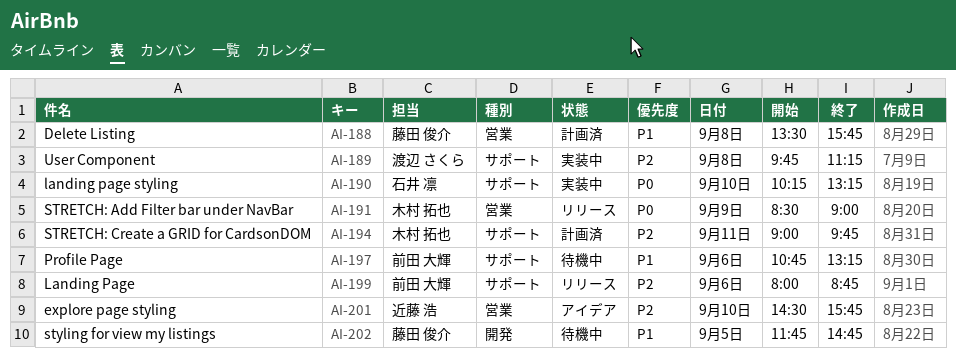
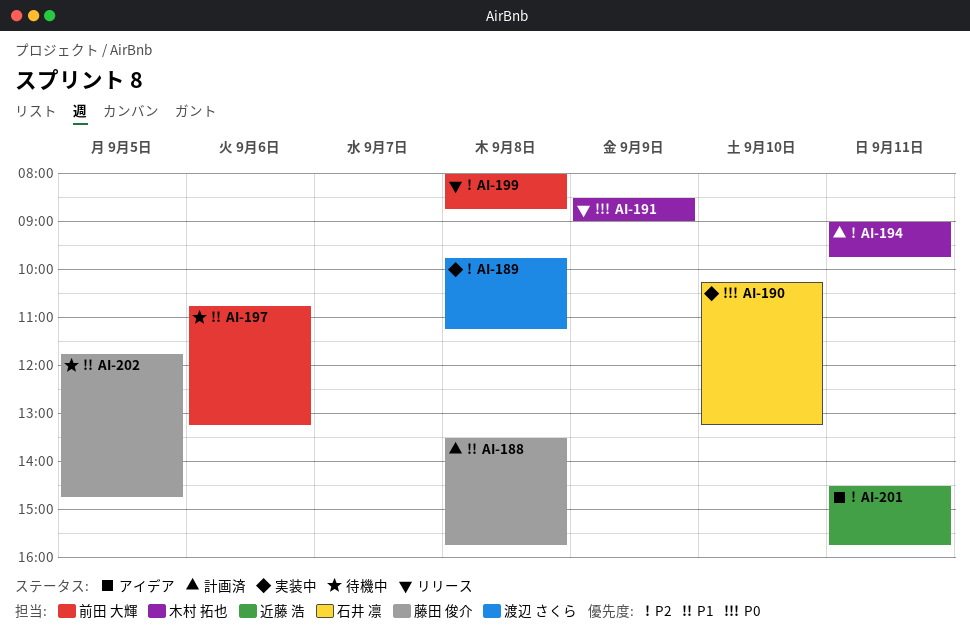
AI-199, day: Sep 6 -> Sep 8
AI-201, day: Sep 10 -> Sep 11

